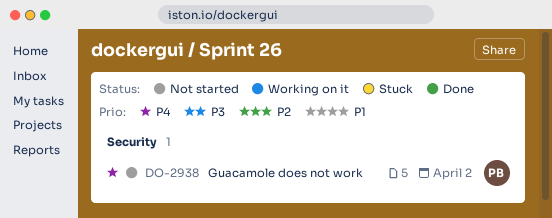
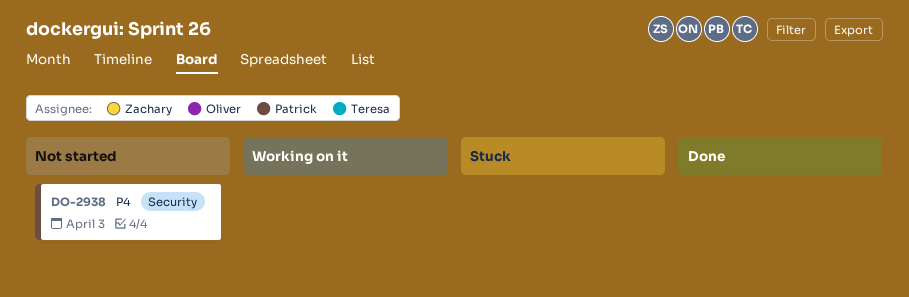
DO-2938, due: Apr 2 -> Apr 3

